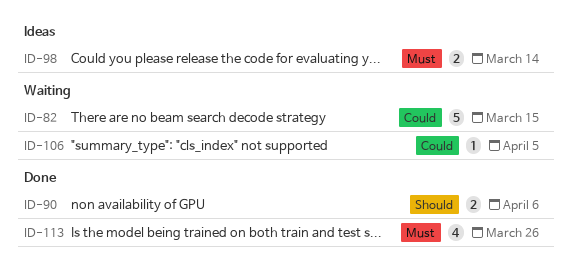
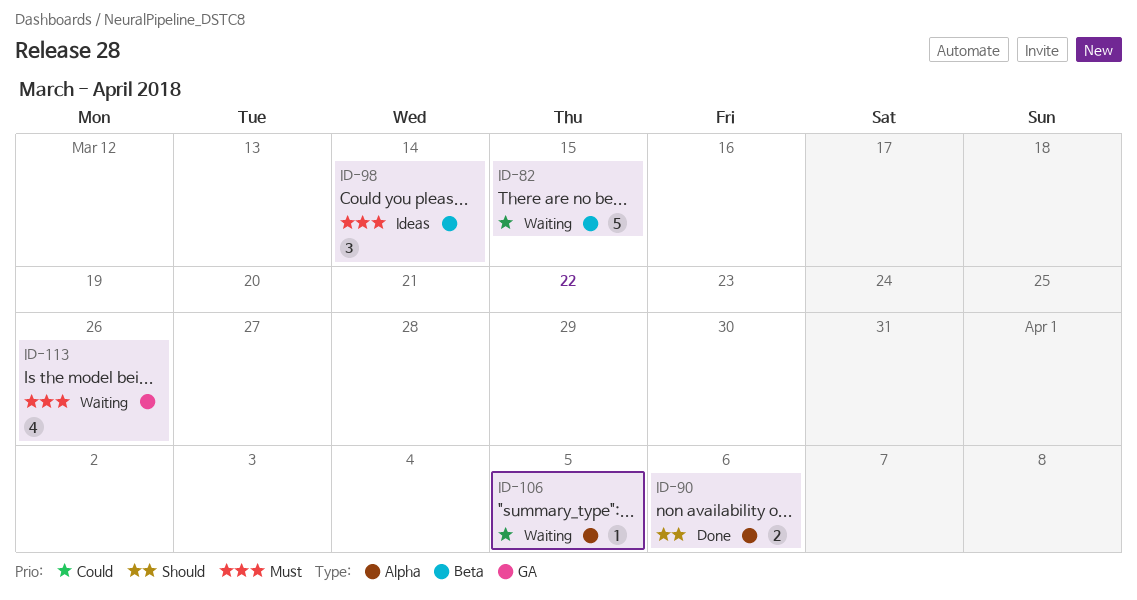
ID-98, estimate: 2 -> 3
ID-113, status: Done -> Waiting

